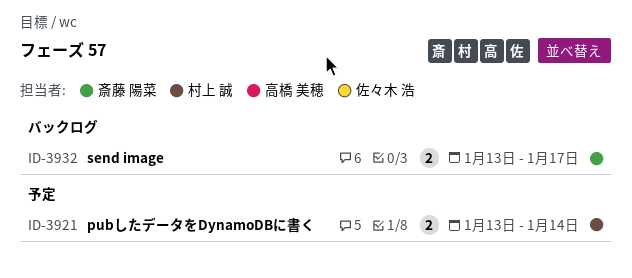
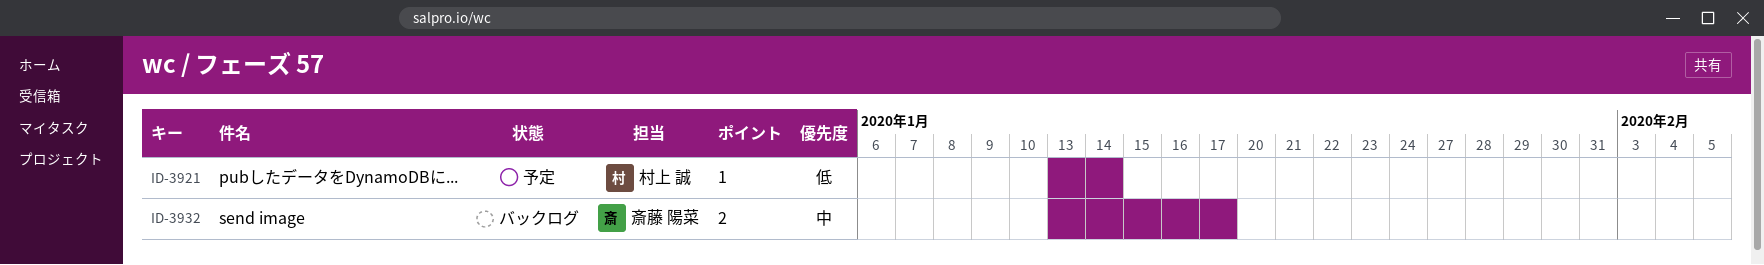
ID-3921, estimate: 2 -> 1

